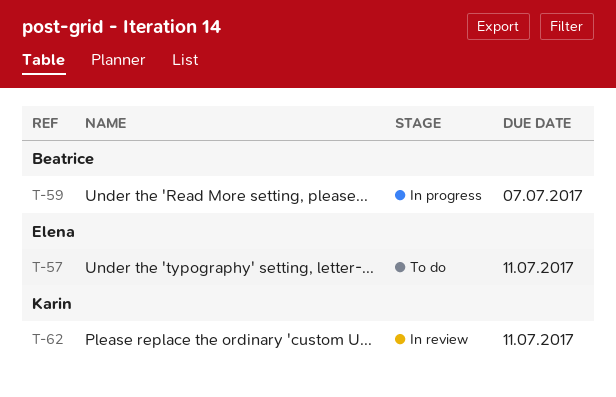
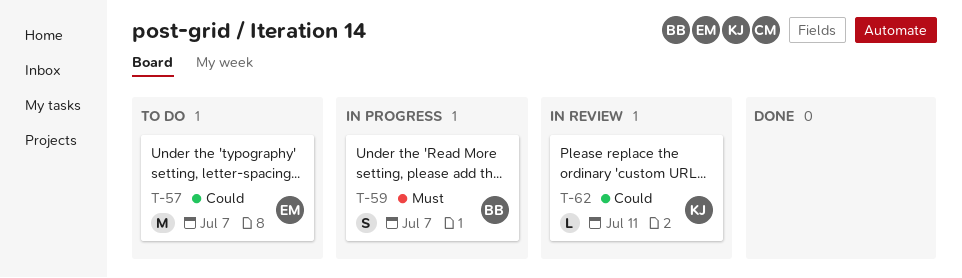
T-57, due: Jul 11 -> Jul 7

